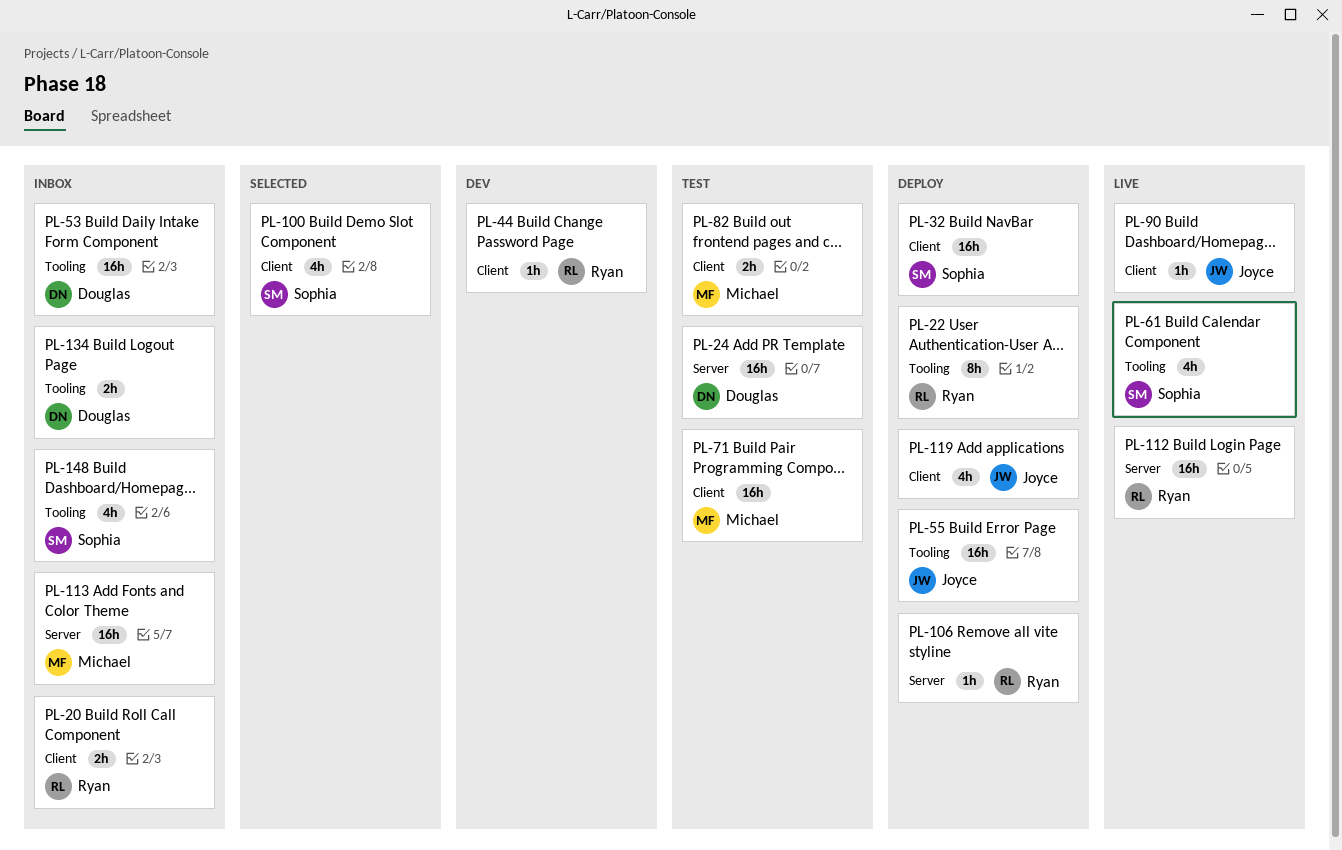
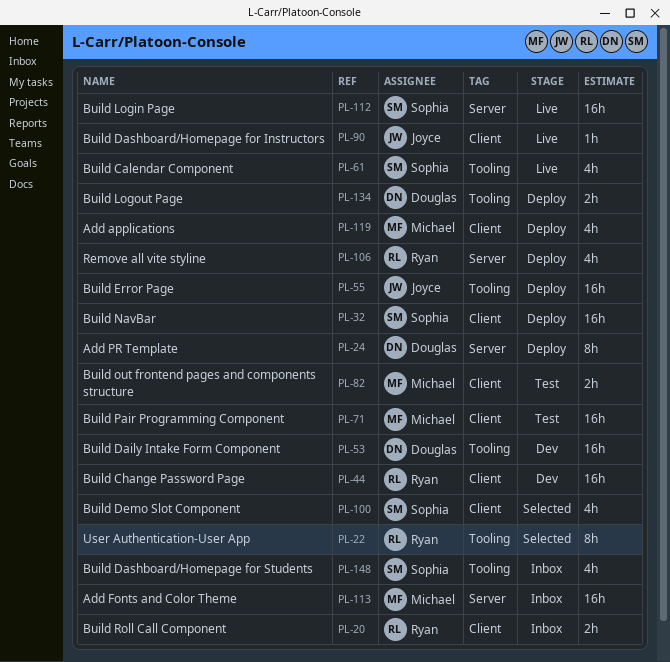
PL-22, status: Deploy -> Selected
PL-24, status: Test -> Deploy
PL-24, estimate: 16h -> 8h
PL-44, estimate: 1h -> 16h
PL-53, status: Inbox -> Dev
PL-106, estimate: 1h -> 4h
PL-112, owner: Ryan -> Sophia
PL-119, owner: Joyce -> Michael
PL-134, status: Inbox -> Deploy

